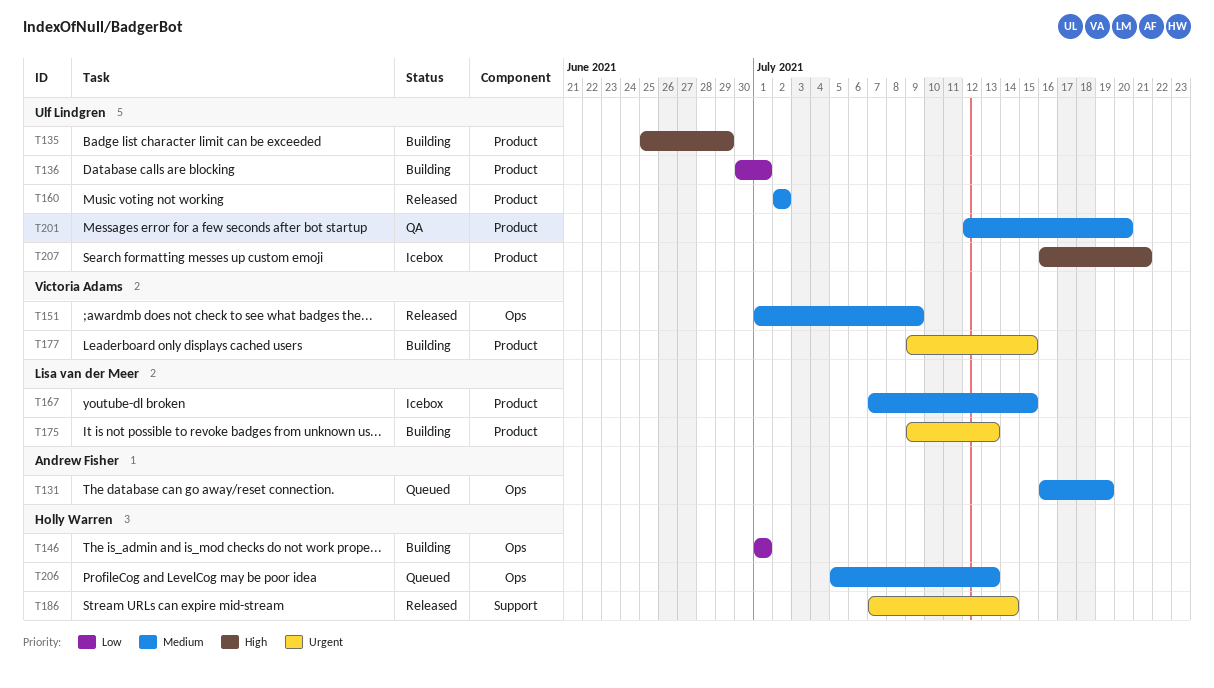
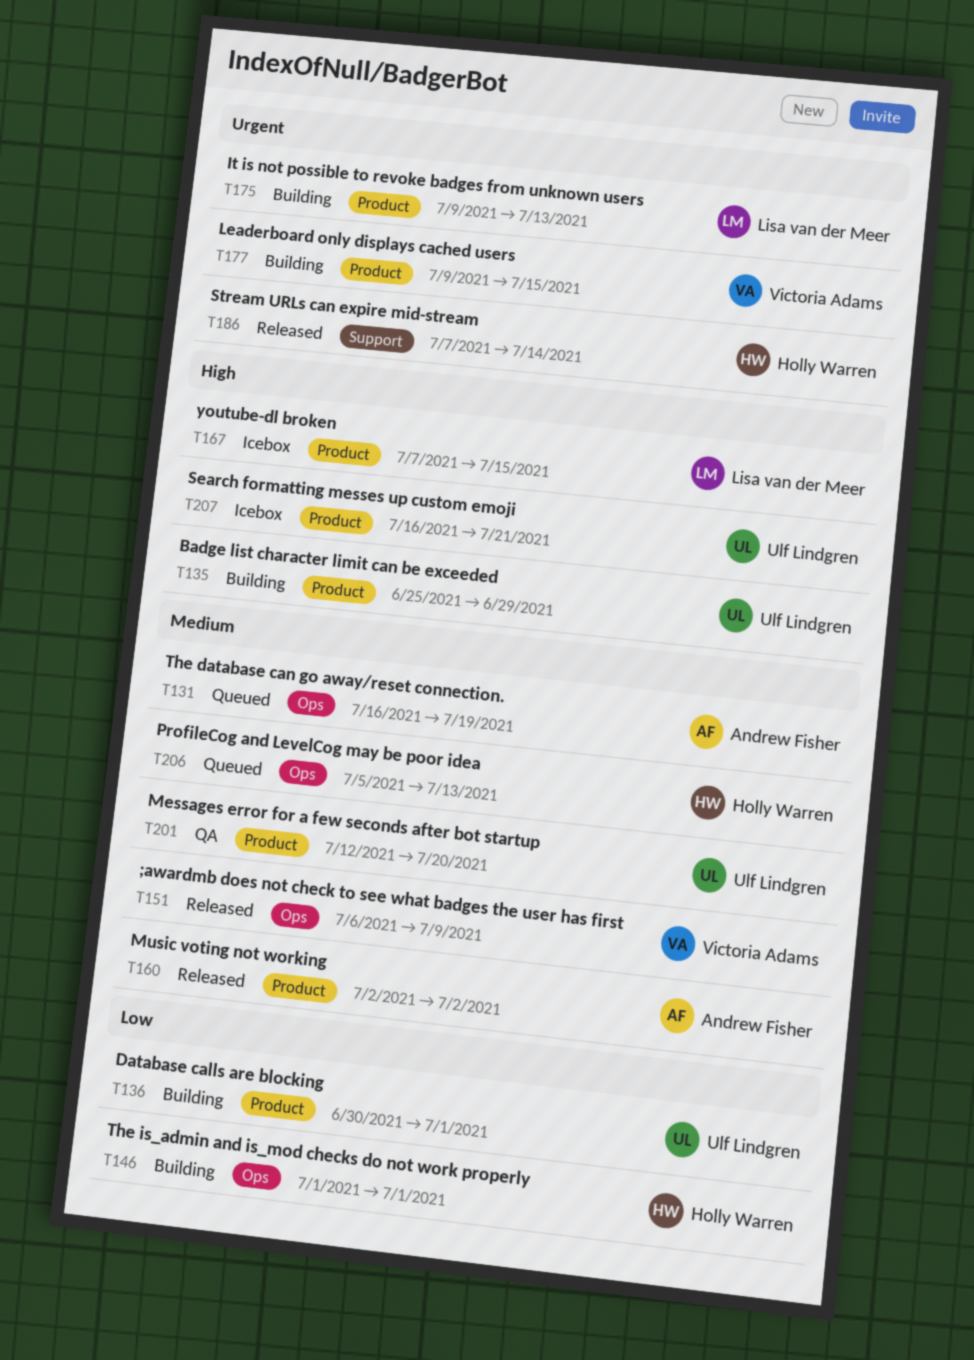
T151, start: Jul 1 -> Jul 6
T160, owner: Ulf Lindgren -> Andrew Fisher
T167, priority: Medium -> High

